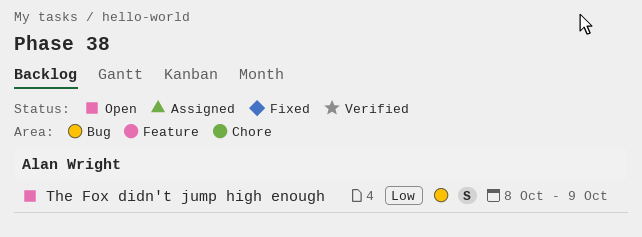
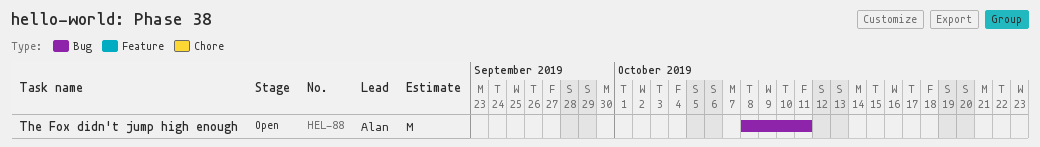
The Fox didn't jump high enough, estimate: S -> M
The Fox didn't jump high enough, due: Oct 9 -> Oct 11

